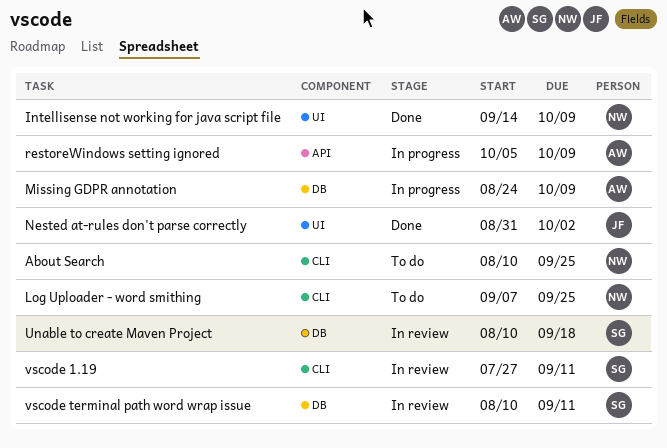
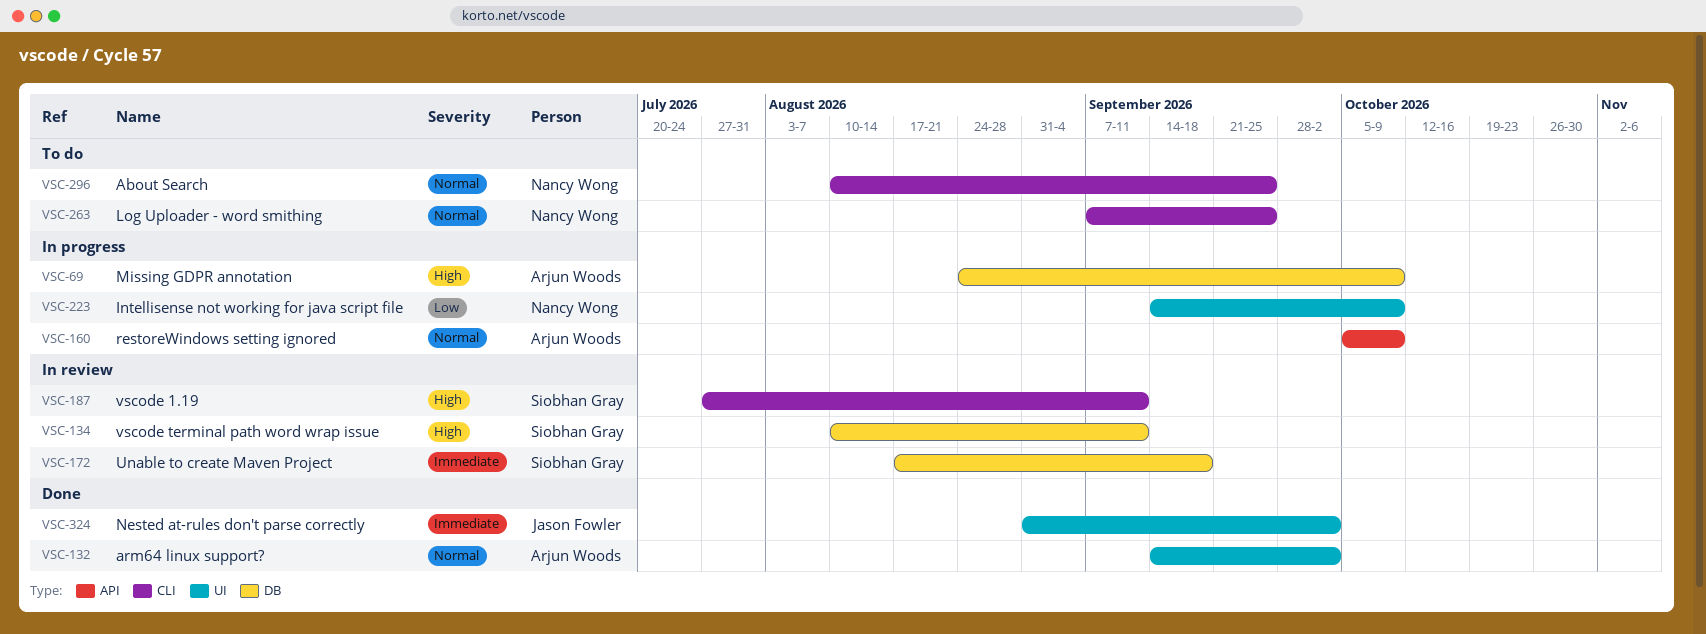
arm64 linux support?: none -> present
Intellisense not working for java script file, status: Done -> In progress
Unable to create Maven Project, start: Aug 10 -> Aug 17

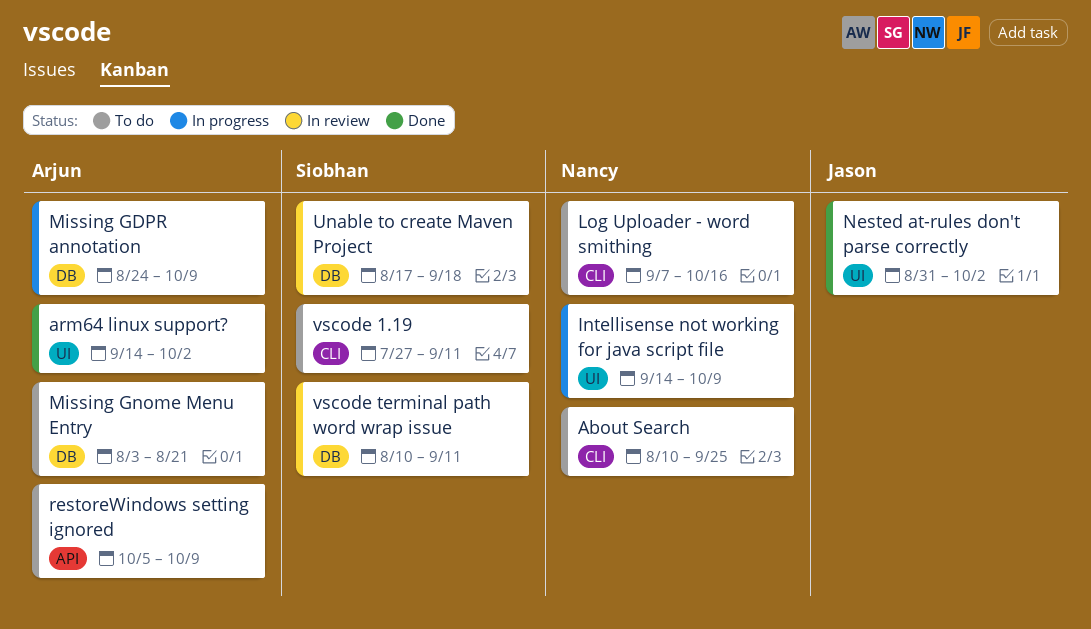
Log Uploader - word smithing, due: Sep 25 -> Oct 16
Missing Gnome Menu Entry: none -> present
restoreWindows setting ignored, status: In progress -> To do
vscode 1.19, status: In review -> To do

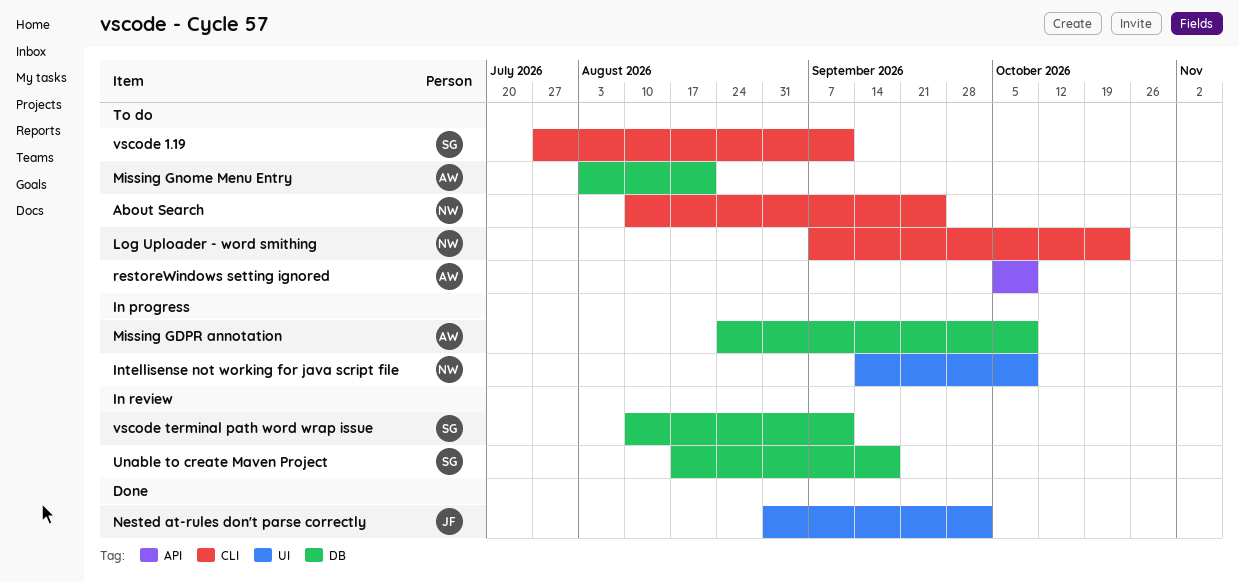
arm64 linux support?: present -> none
Log Uploader - word smithing, due: Oct 16 -> Oct 23

